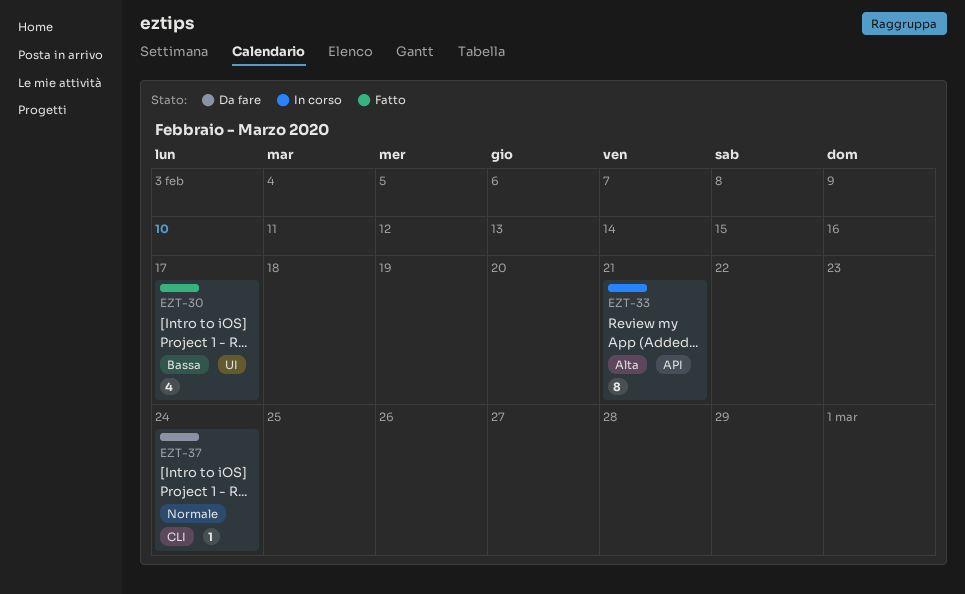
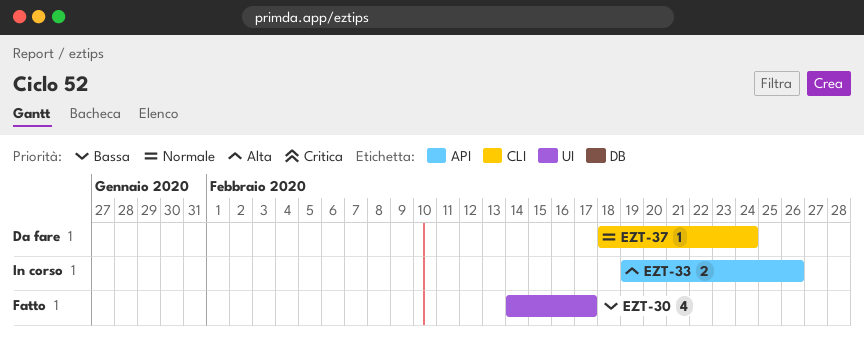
EZT-33, estimate: 8 -> 2
EZT-33, due: Feb 21 -> Feb 26

